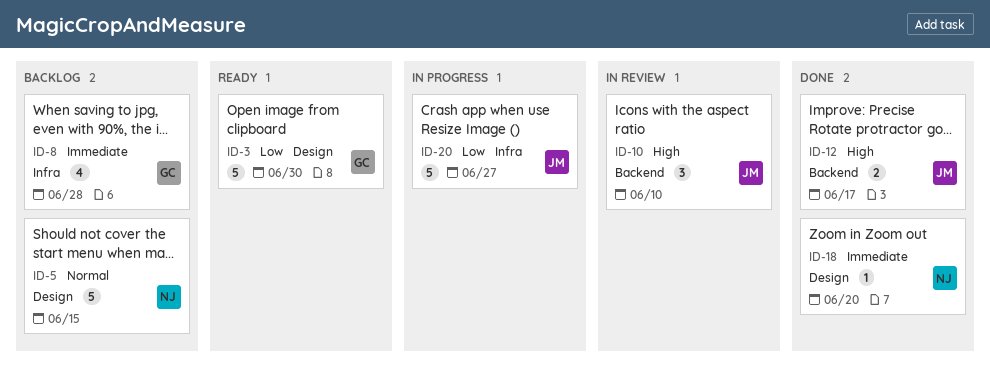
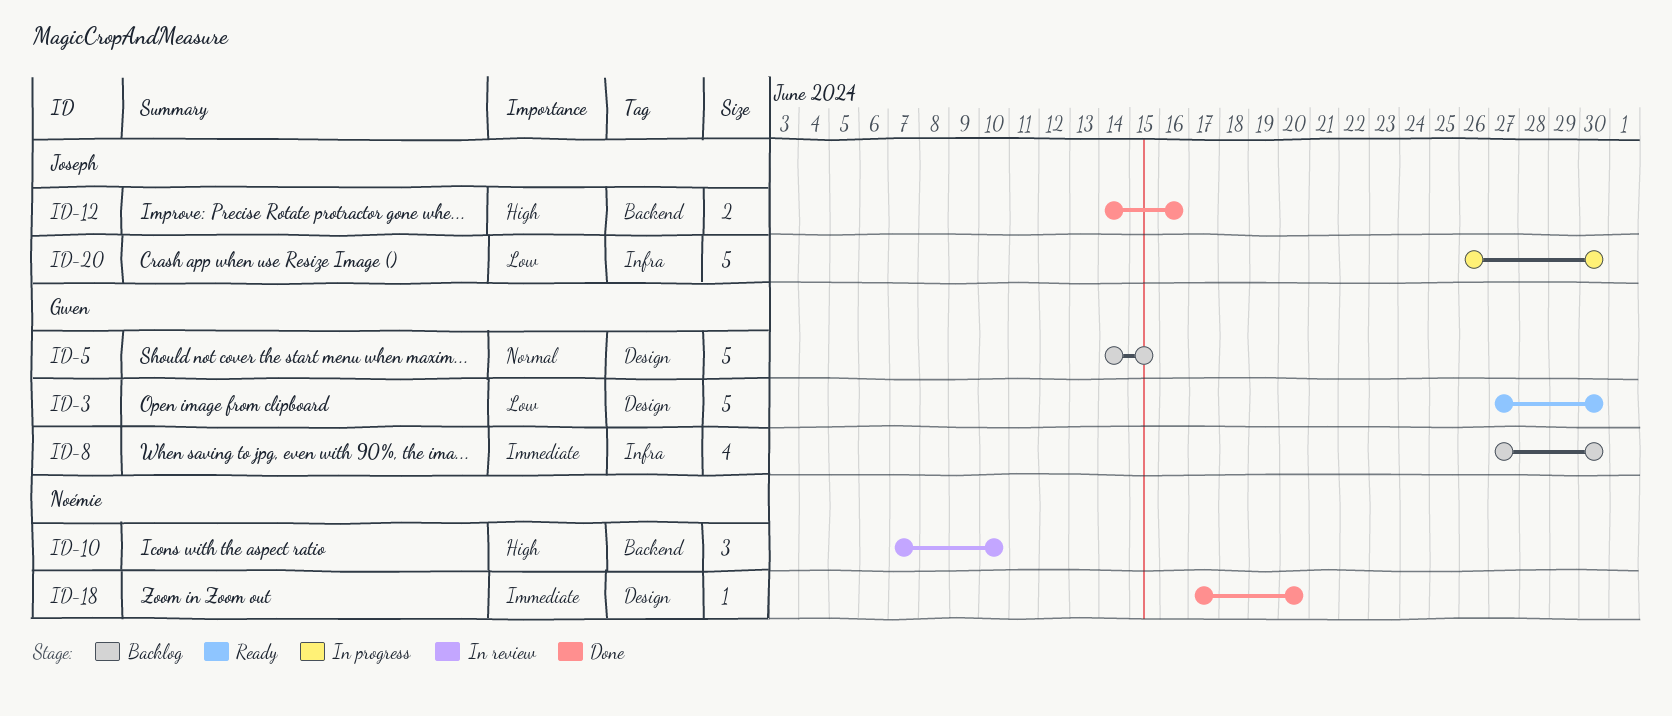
ID-5, owner: Noémie -> Gwen
ID-8, due: Jun 28 -> Jun 30
ID-10, owner: Joseph -> Noémie
ID-12, due: Jun 17 -> Jun 16
ID-20, due: Jun 27 -> Jun 30

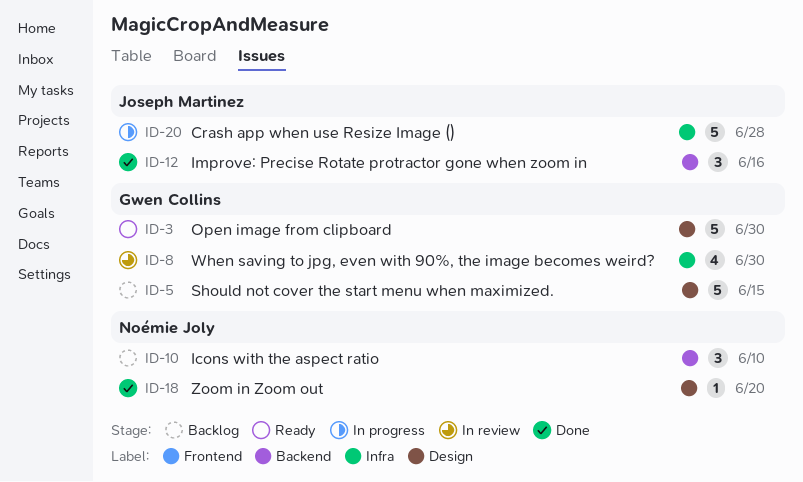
ID-8, status: Backlog -> In review
ID-10, status: In review -> Backlog
ID-12, estimate: 2 -> 3
ID-20, due: Jun 30 -> Jun 28

